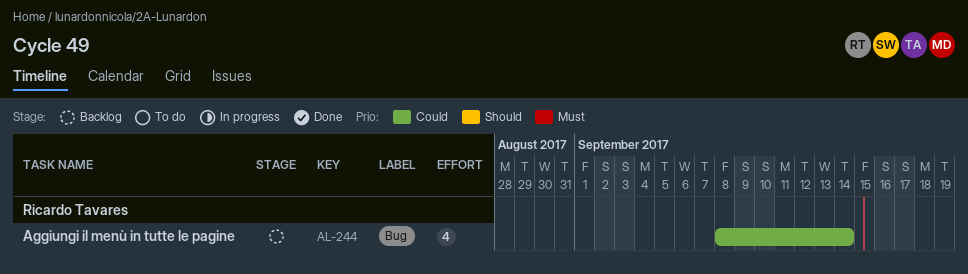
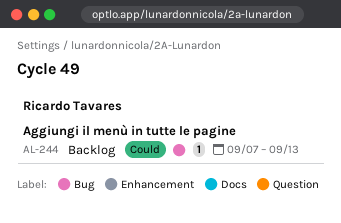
AL-244, estimate: 4 -> 1
AL-244, start: Sep 8 -> Sep 7
AL-244, due: Sep 14 -> Sep 13

